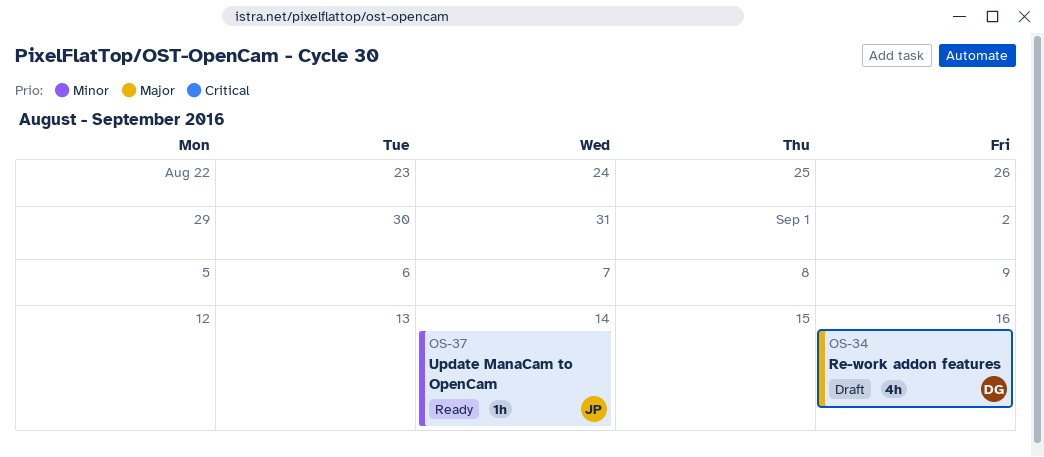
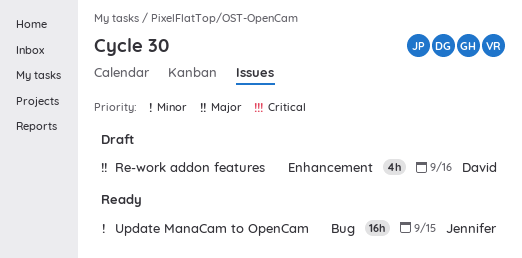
Update ManaCam to OpenCam, estimate: 1h -> 16h
Update ManaCam to OpenCam, due: Sep 14 -> Sep 15

